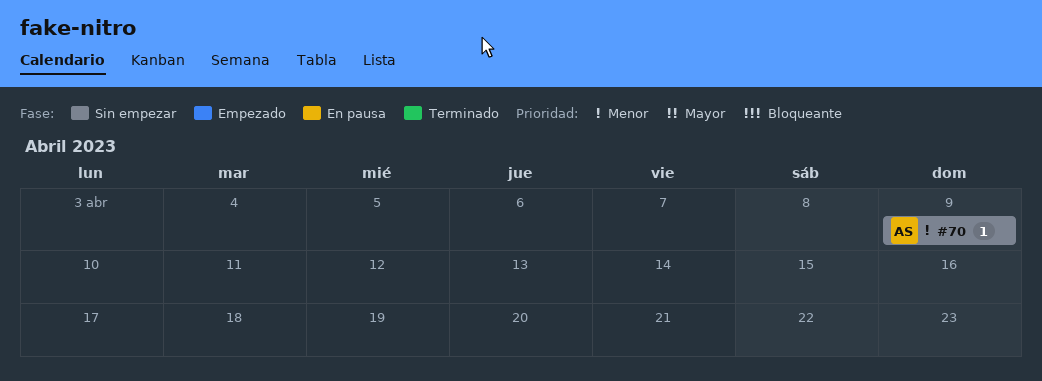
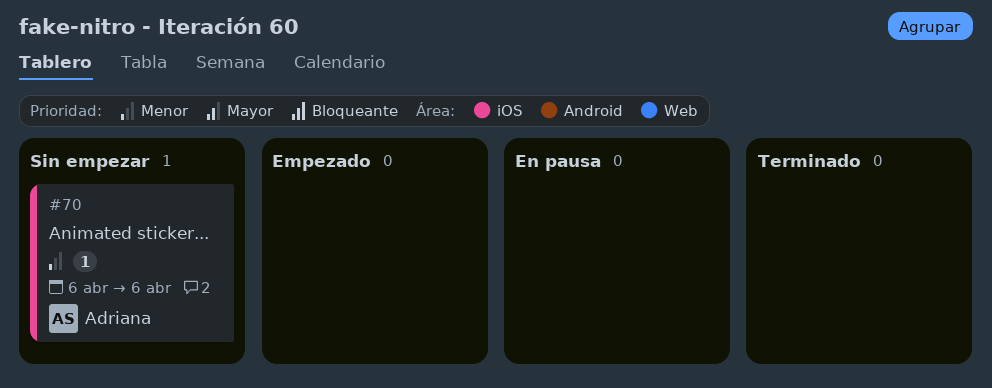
#70, start: Apr 9 -> Apr 6
#70, due: Apr 9 -> Apr 6

